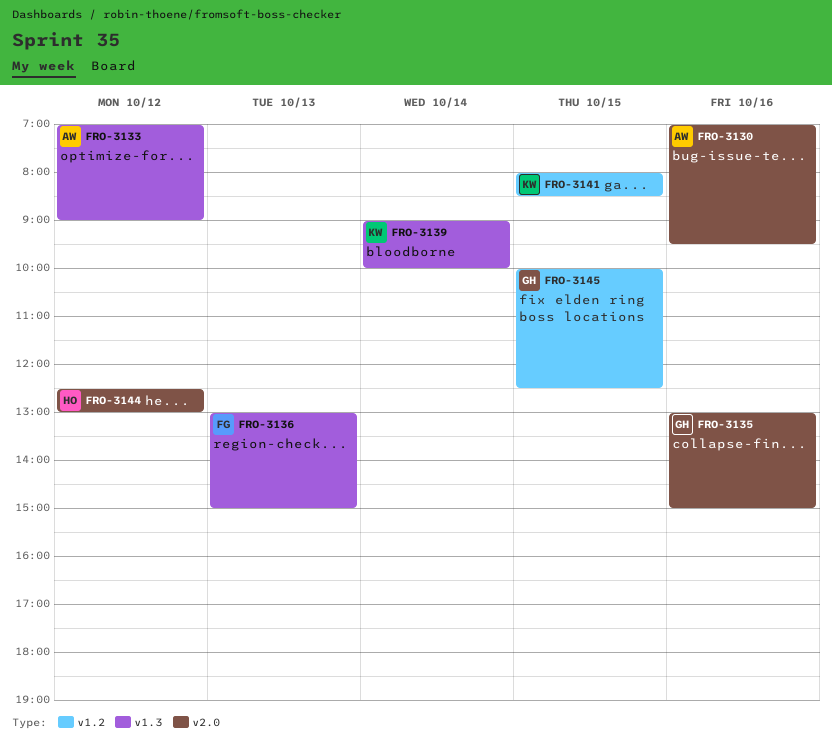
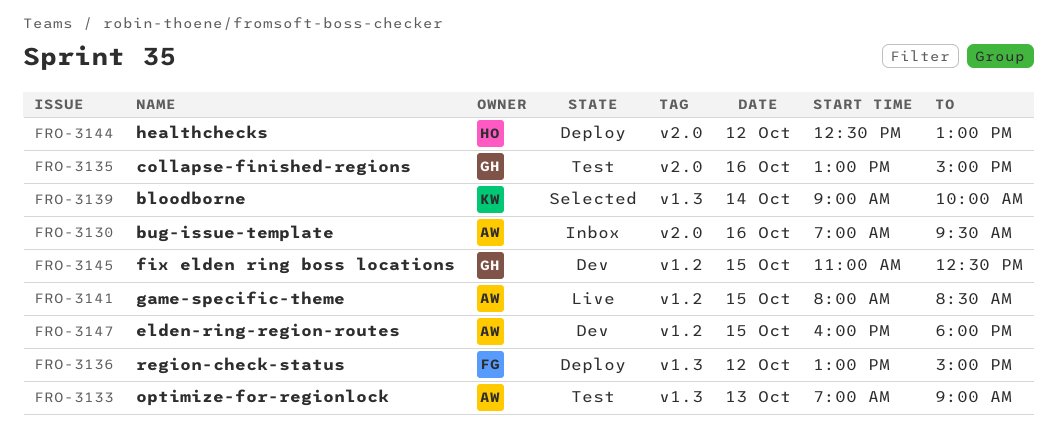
FRO-3133, day: Oct 12 -> Oct 13
FRO-3136, day: Oct 13 -> Oct 12
FRO-3141, owner: KW -> AW
FRO-3145, begins: 10:00 -> 11:00
FRO-3147: none -> present

